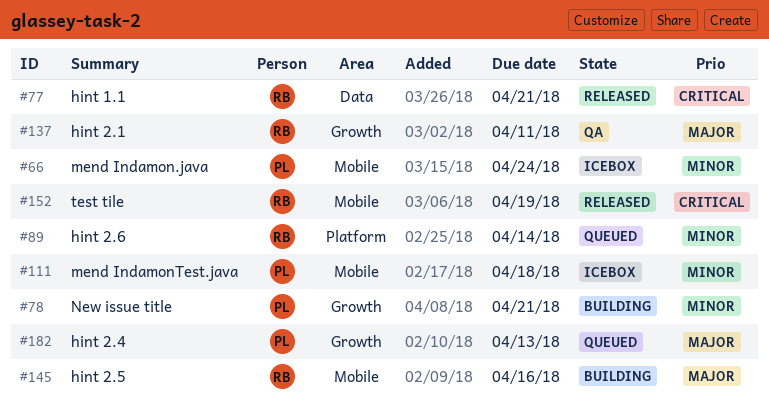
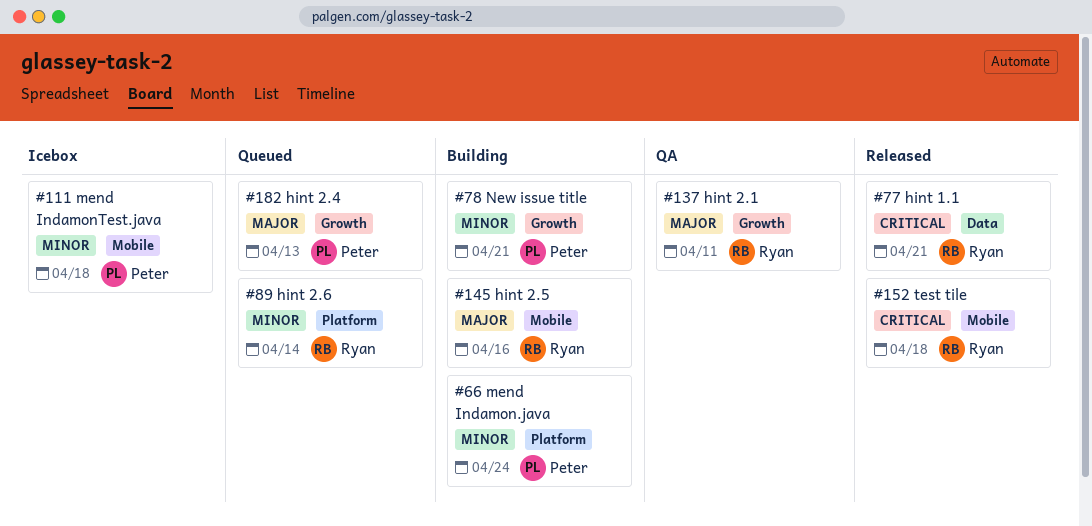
#66, status: Icebox -> Building
#66, label: Mobile -> Platform
#152, due: Apr 19 -> Apr 18

